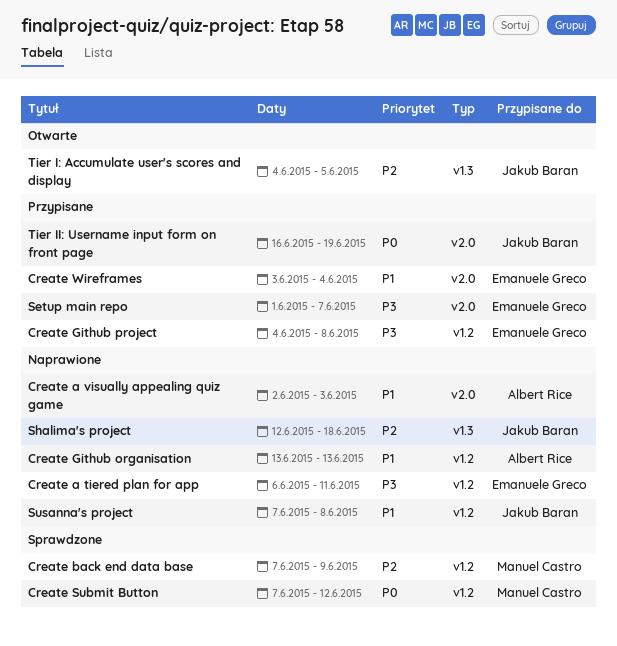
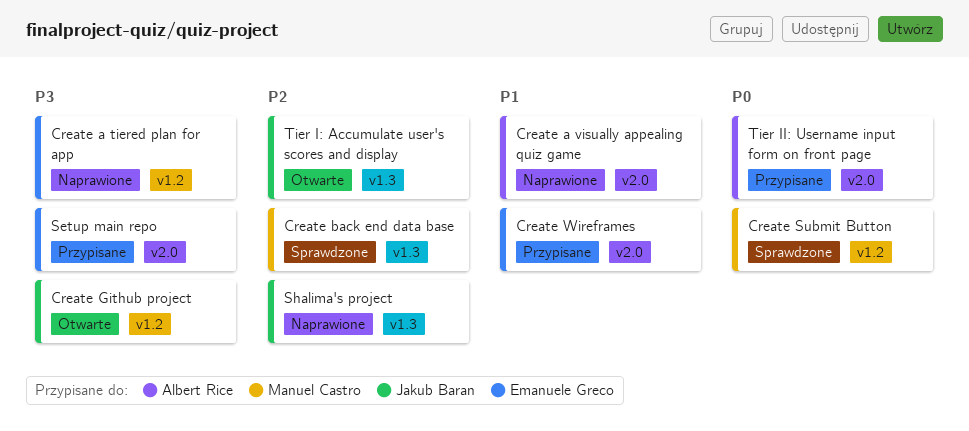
Create back end data base, label: v1.2 -> v1.3
Create Github organisation: present -> none
Create Github project, status: Przypisane -> Otwarte
Create Github project, owner: Emanuele Greco -> Jakub Baran
Susanna's project: present -> none
Tier II: Username input form on front page, owner: Jakub Baran -> Albert Rice

